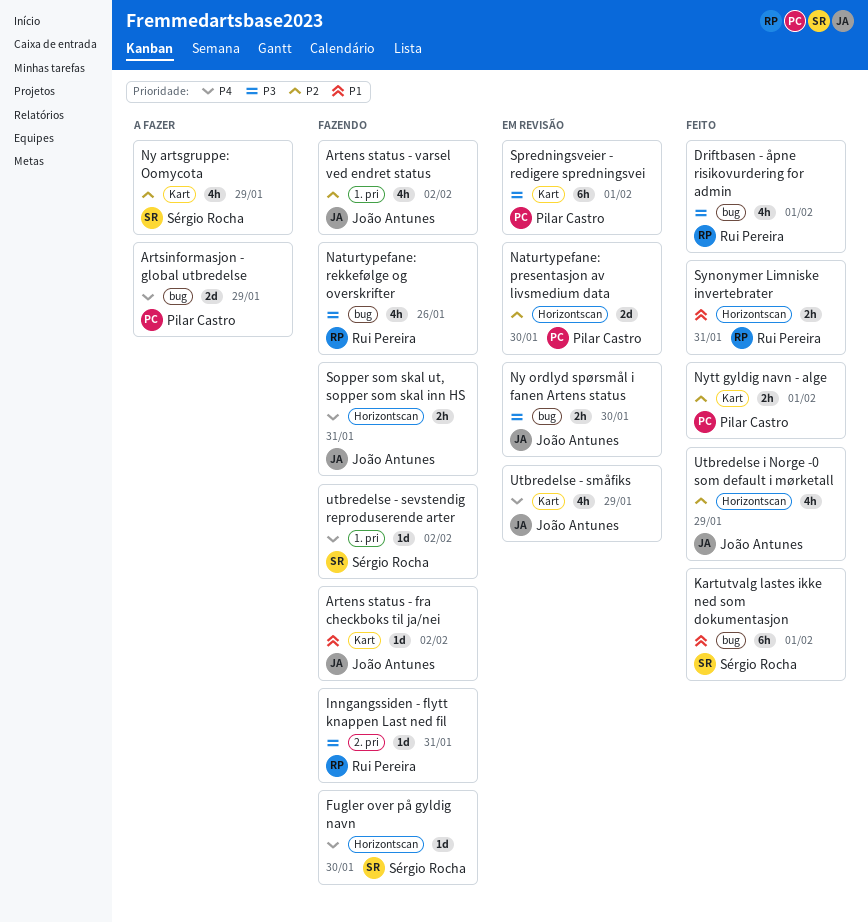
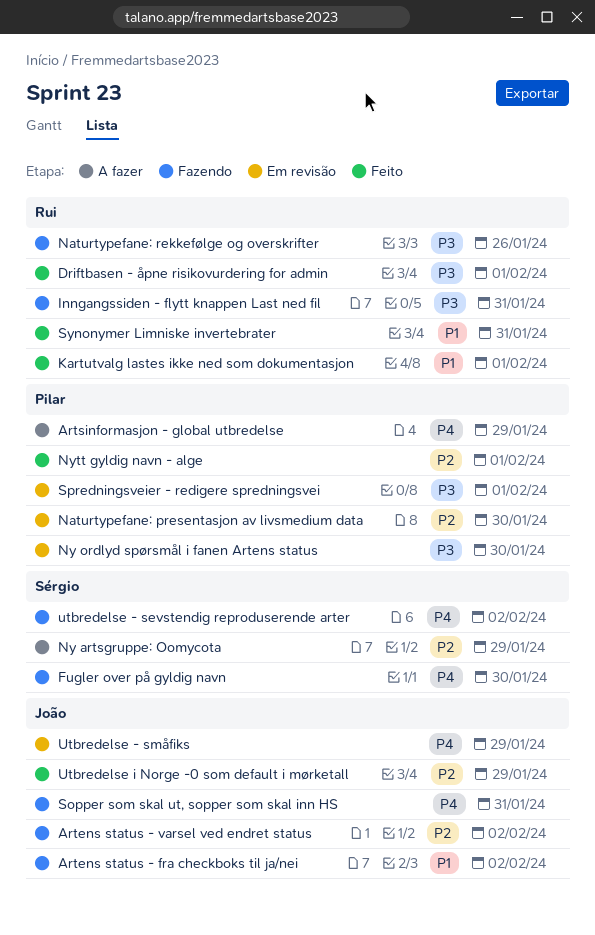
Kartutvalg lastes ikke ned som dokumentasjon, owner: Sérgio Rocha -> Rui Pereira
Ny ordlyd spørsmål i fanen Artens status, owner: João Antunes -> Pilar Castro

